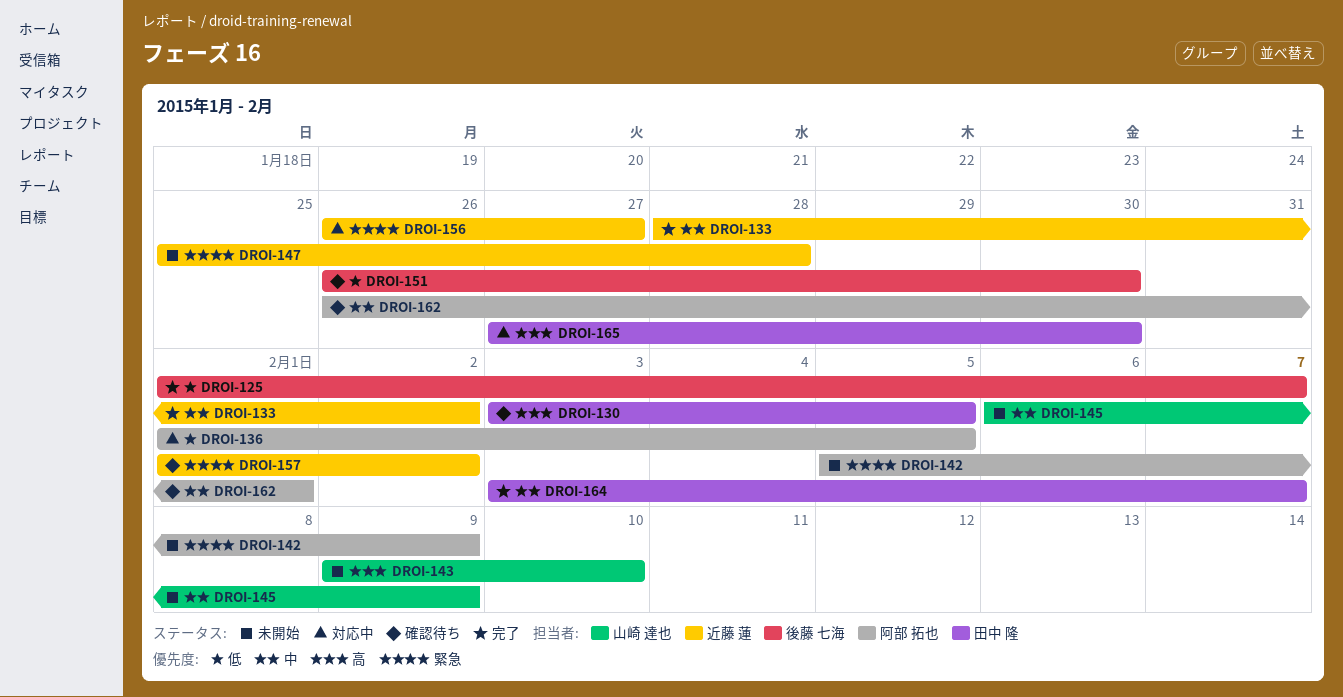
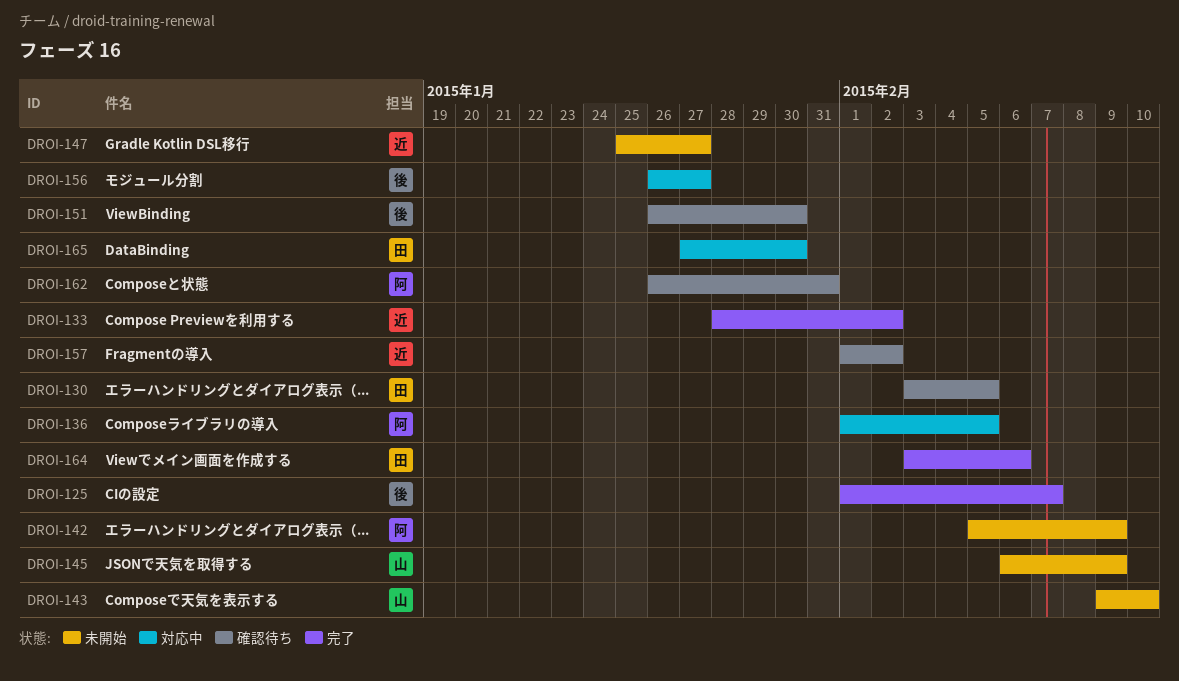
DROI-147, due: Jan 28 -> Jan 27
DROI-156, owner: 近藤 蓮 -> 後藤 七海
DROI-162, due: Feb 1 -> Jan 31
DROI-164, due: Feb 7 -> Feb 6

